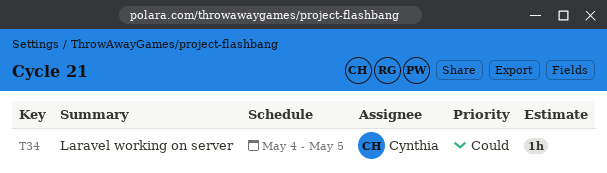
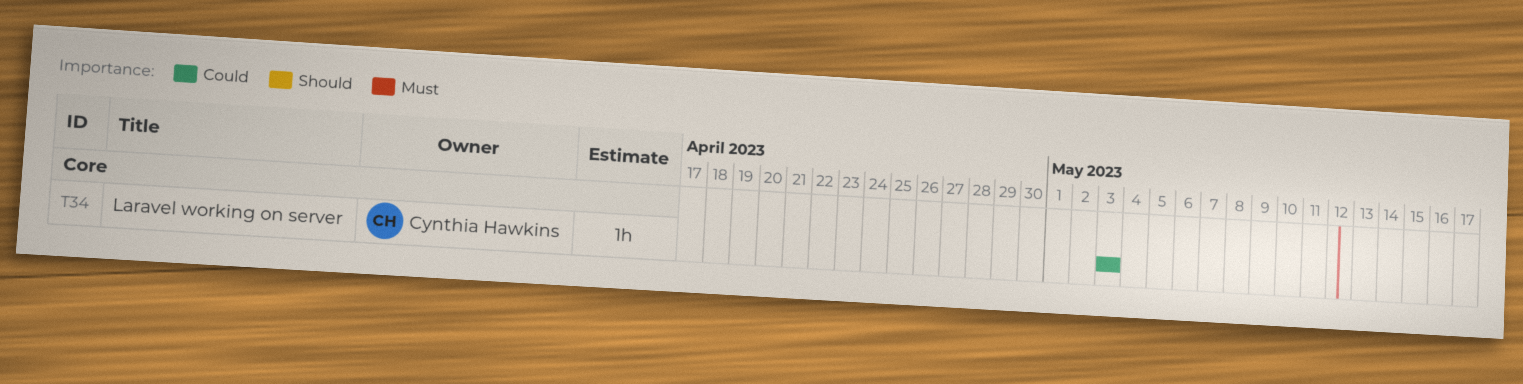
T34, start: May 4 -> May 3
T34, due: May 5 -> May 3

